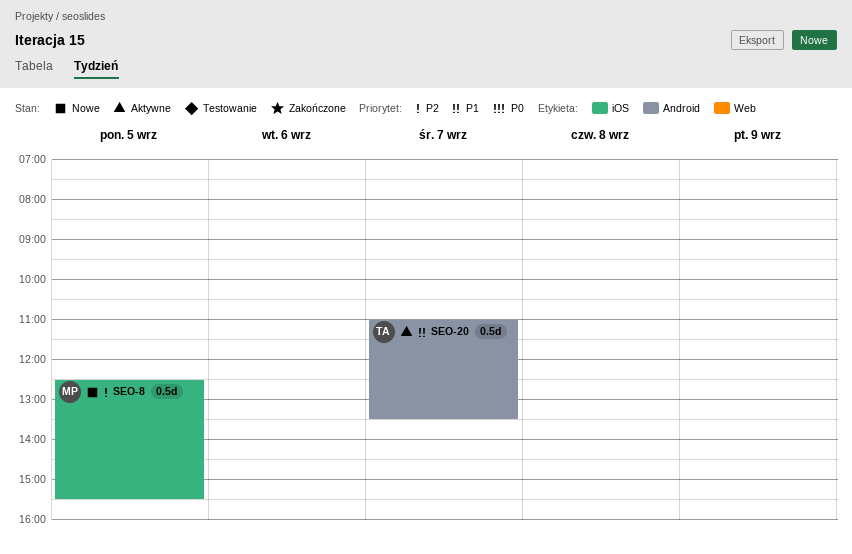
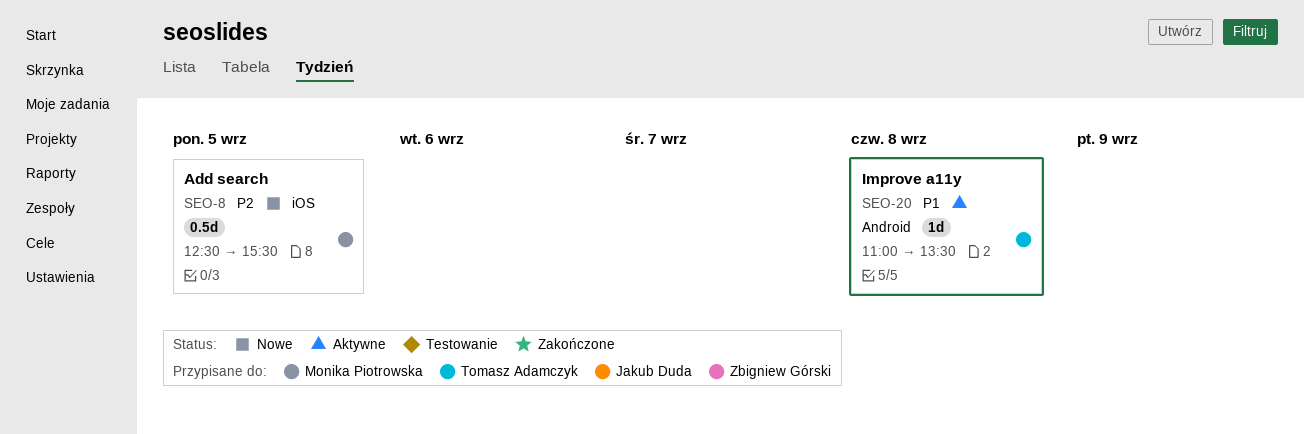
SEO-20, estimate: 0.5d -> 1d
SEO-20, day: Sep 7 -> Sep 8

